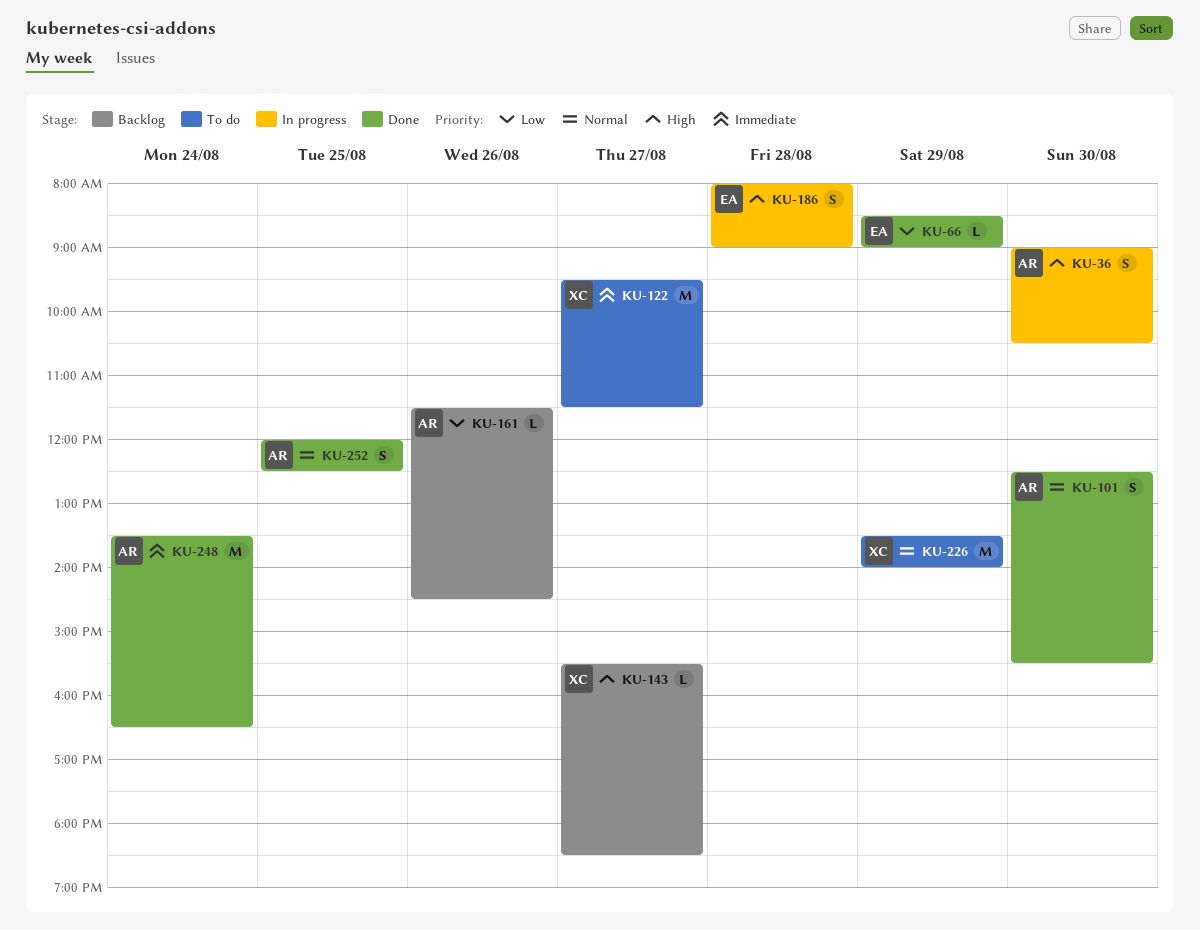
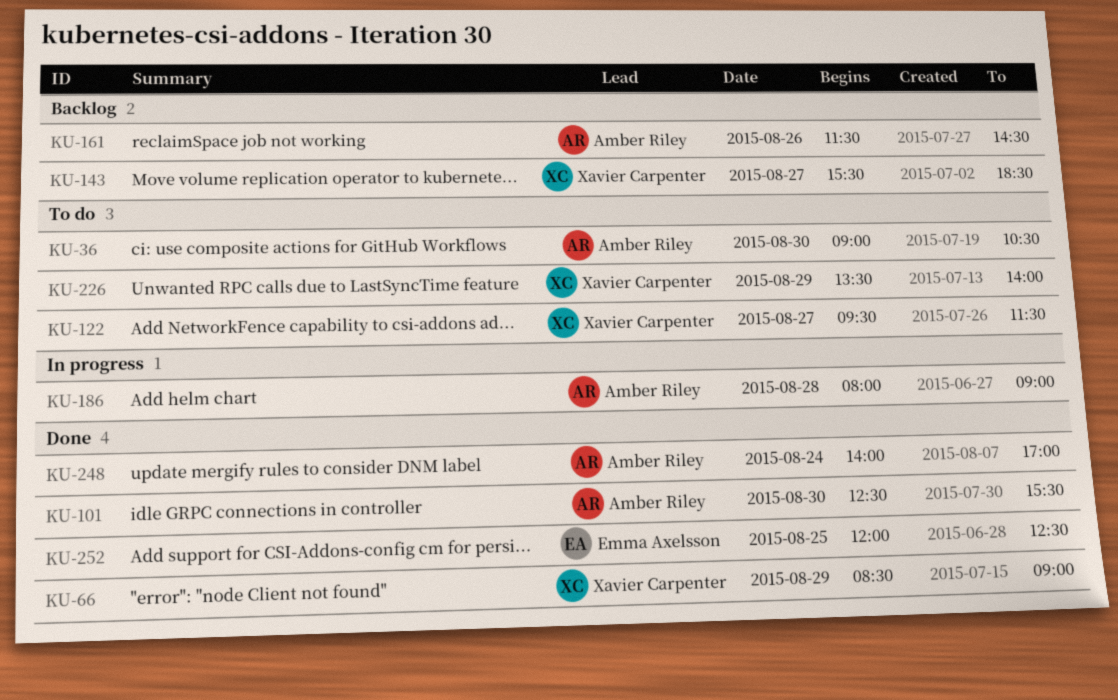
KU-36, status: In progress -> To do
KU-66, owner: Emma Axelsson -> Xavier Carpenter
KU-186, owner: Emma Axelsson -> Amber Riley
KU-248, begins: 13:30 -> 14:00
KU-248, ends: 16:30 -> 17:00
KU-252, owner: Amber Riley -> Emma Axelsson

